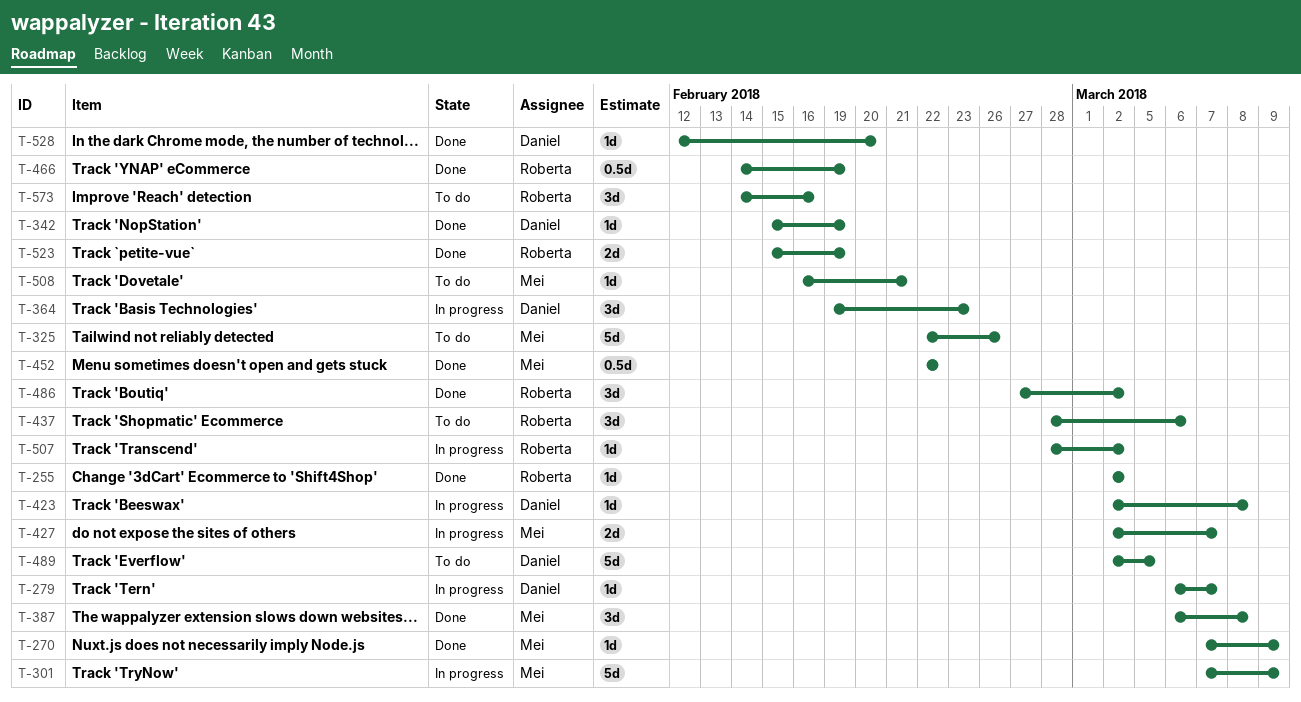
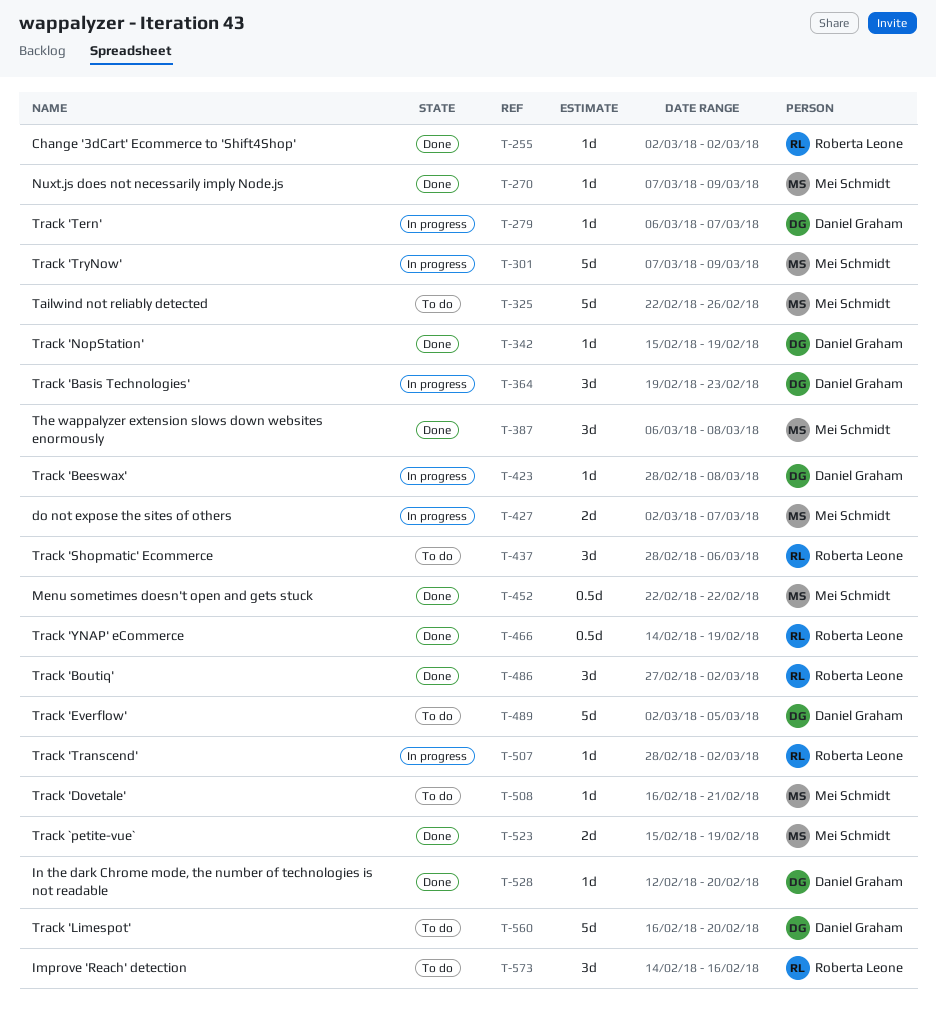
T-423, start: Mar 2 -> Feb 28
T-523, owner: Roberta Leone -> Mei Schmidt
T-560: none -> present

